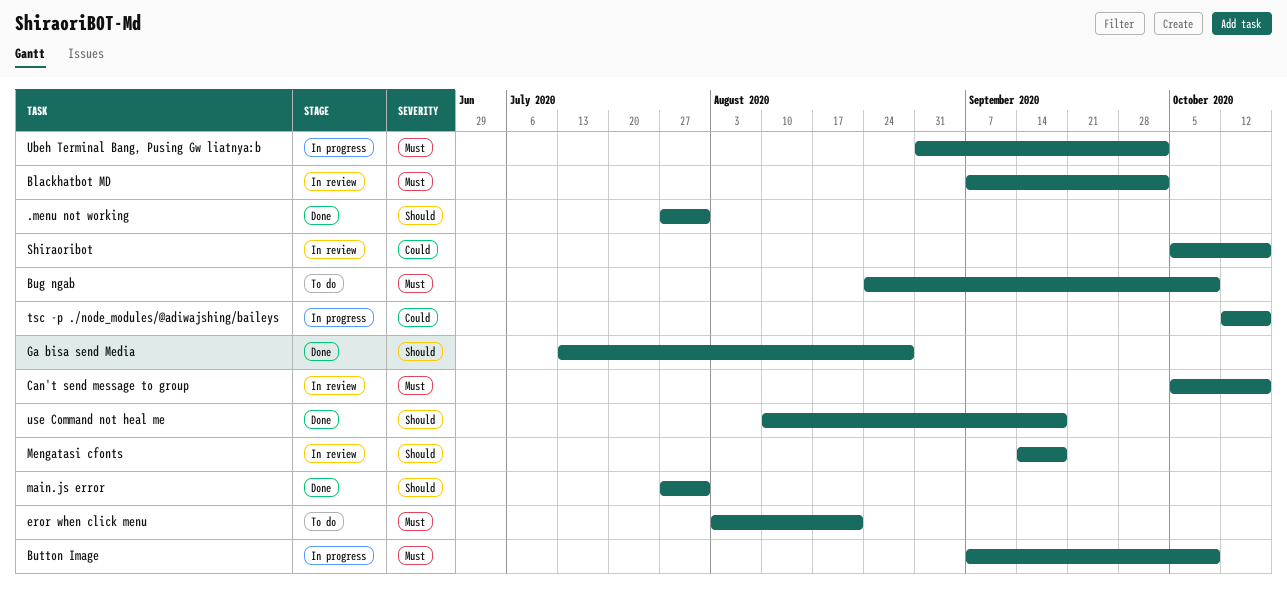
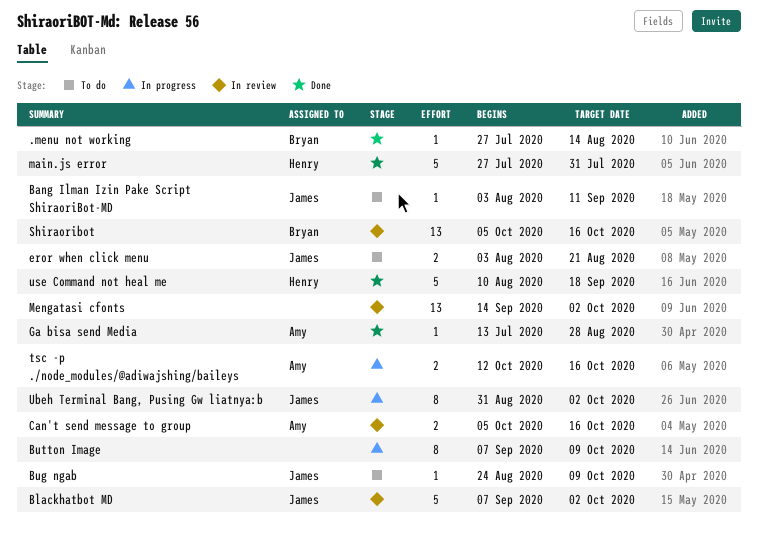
.menu not working, due: Jul 31 -> Aug 14
Bang Ilman Izin Pake Script ShiraoriBot-MD: none -> present
Mengatasi cfonts, due: Sep 18 -> Oct 2

